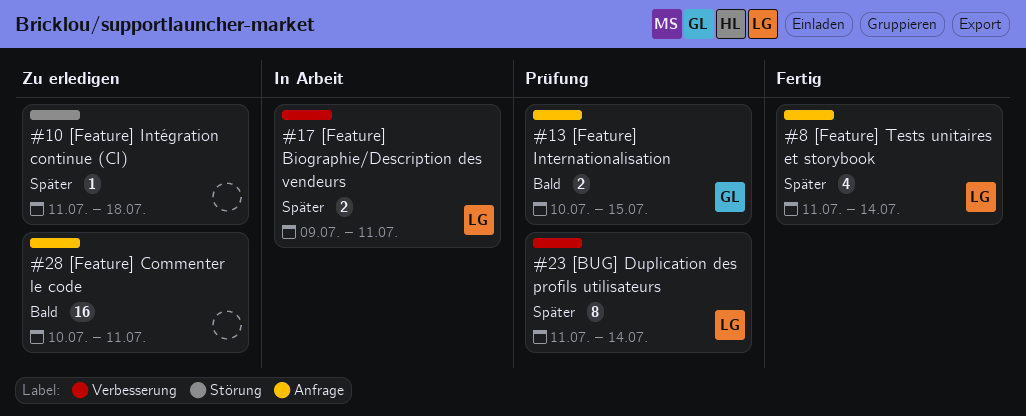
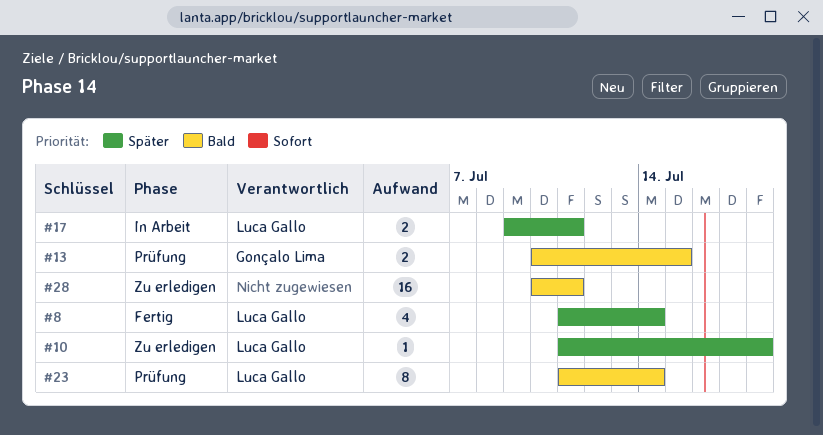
#10, owner: none -> Luca Gallo
#23, priority: Später -> Bald

